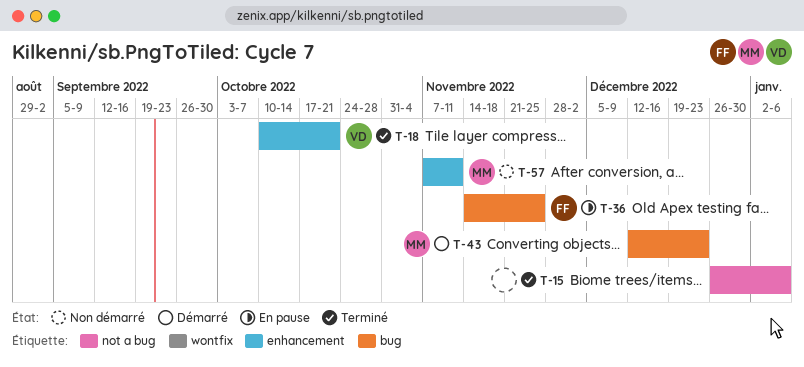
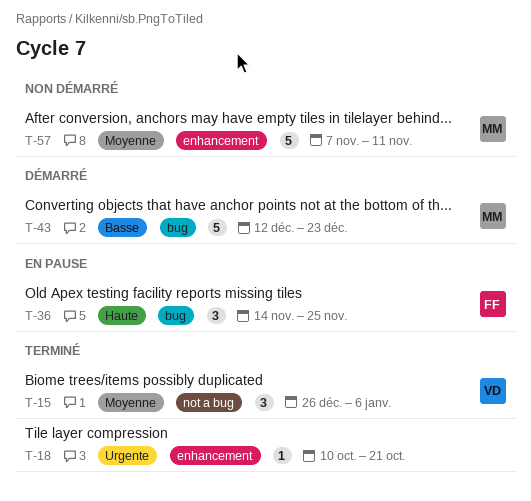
T-15, owner: none -> VD
T-18, owner: VD -> none

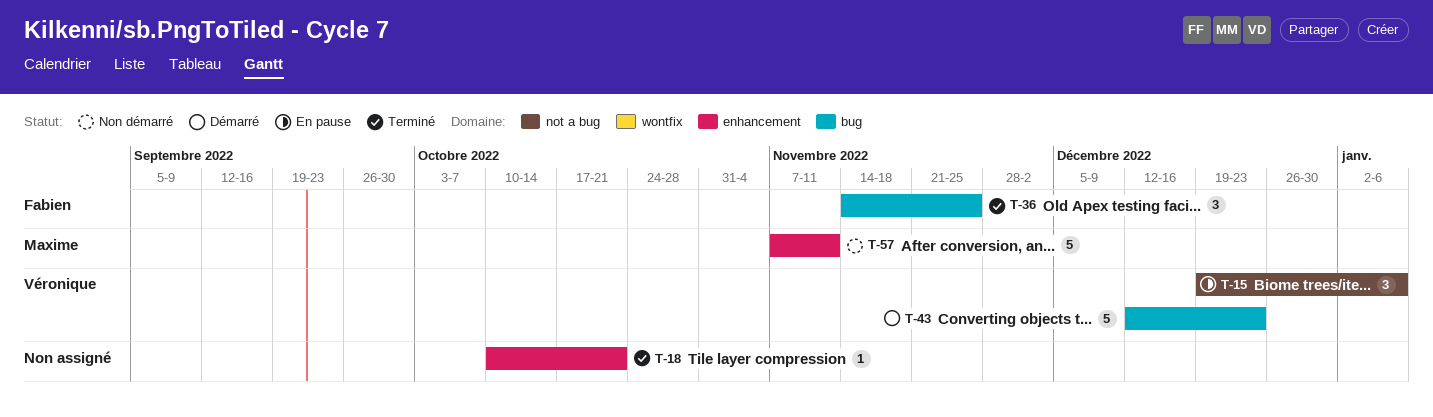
T-15, status: Terminé -> En pause
T-15, start: Dec 26 -> Dec 19
T-36, status: En pause -> Terminé
T-43, owner: Maxime -> Véronique

